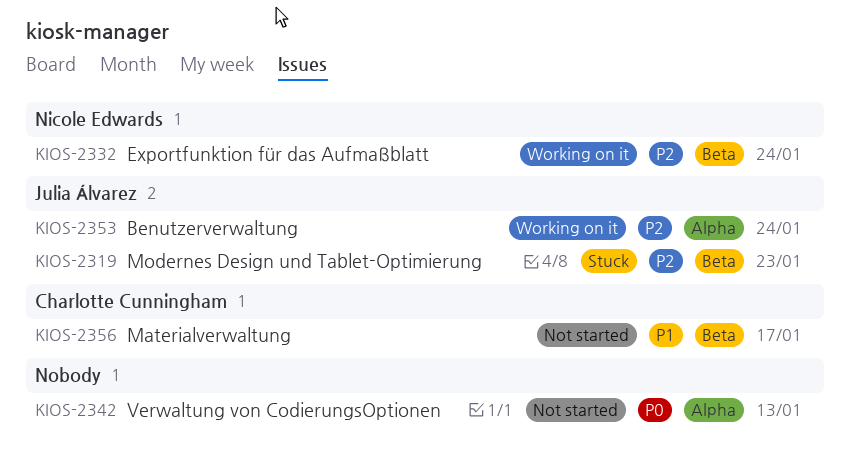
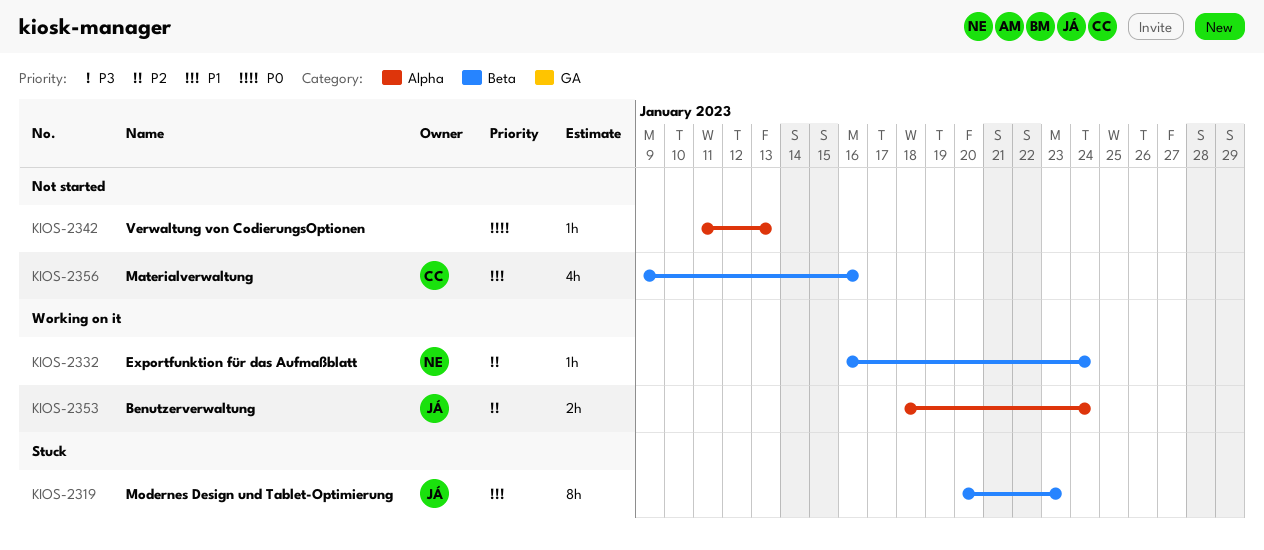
KIOS-2319, priority: P2 -> P1
KIOS-2356, due: Jan 17 -> Jan 16

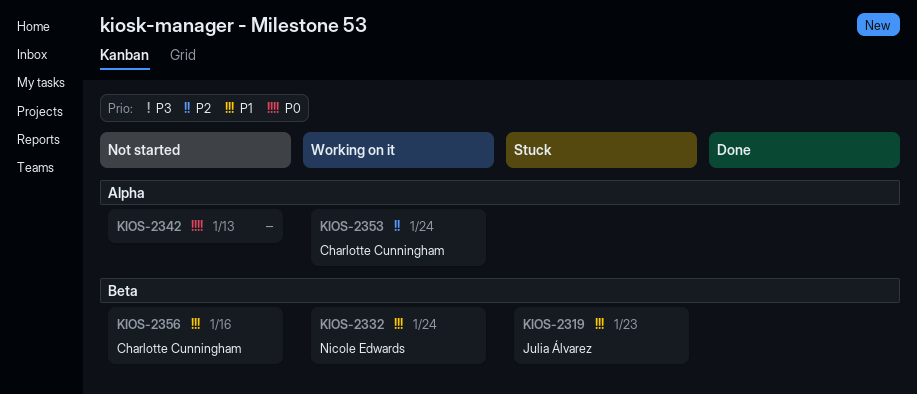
KIOS-2332, priority: P2 -> P1
KIOS-2353, owner: Julia Álvarez -> Charlotte Cunningham

